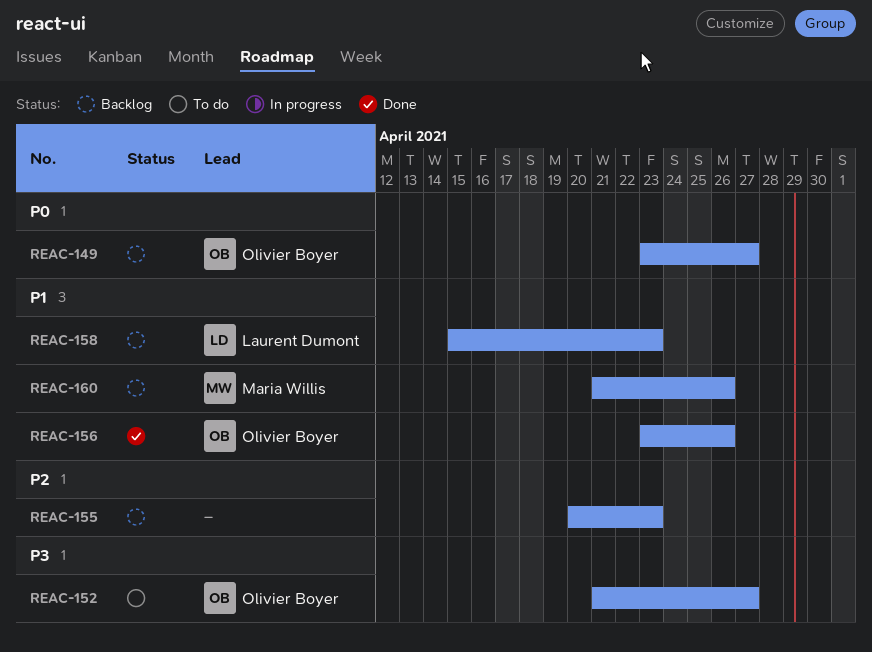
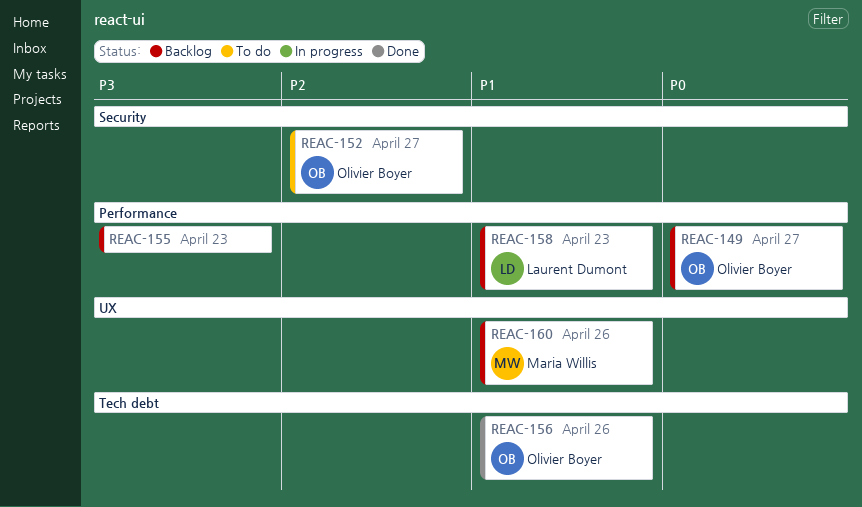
REAC-152, priority: P3 -> P2
REAC-155, priority: P2 -> P3

